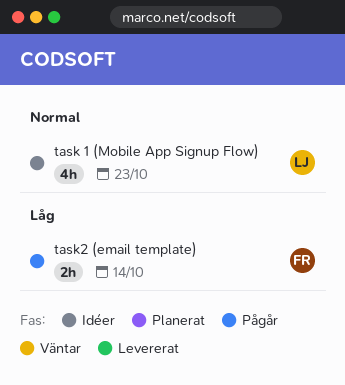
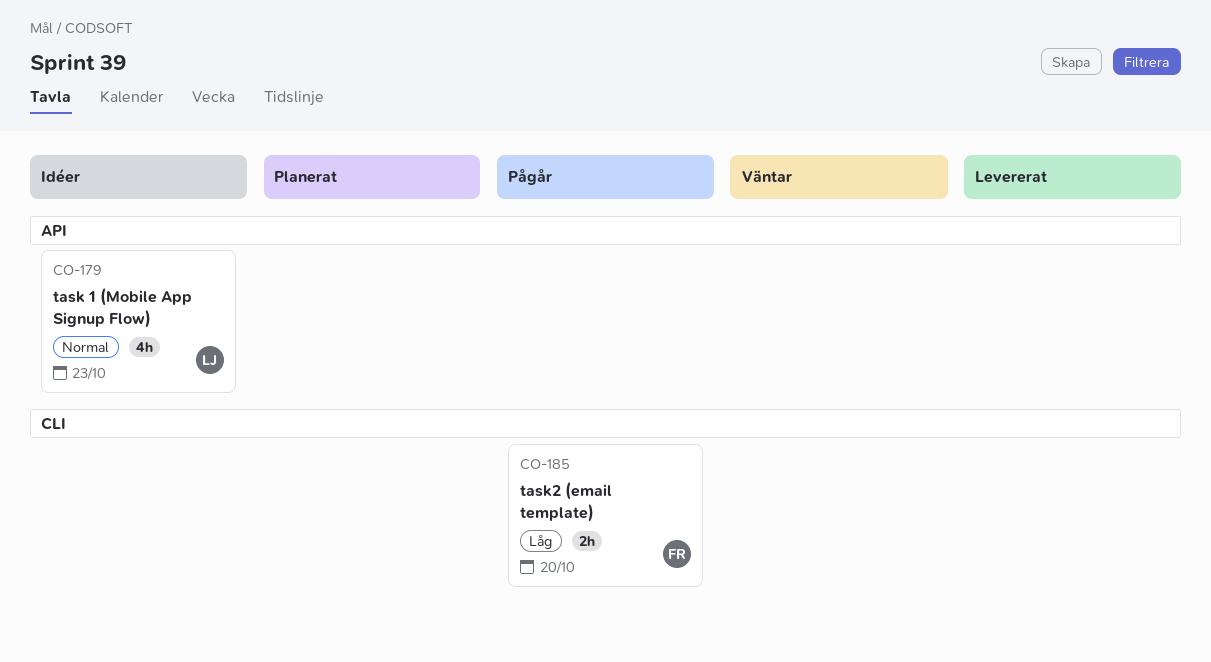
task2 (email template), due: Oct 14 -> Oct 20

